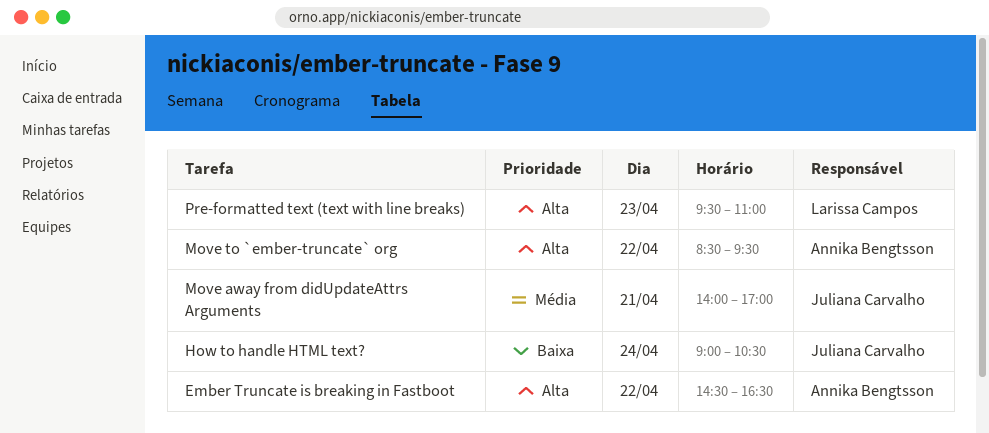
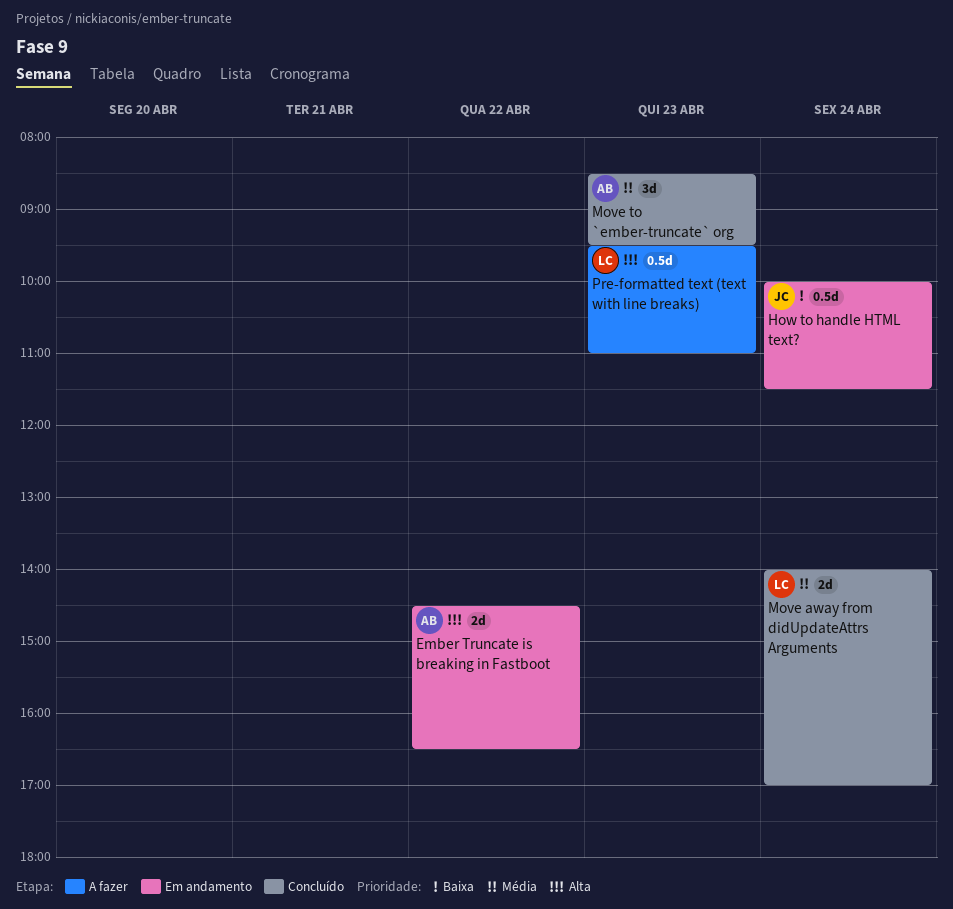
How to handle HTML text?, begins: 09:00 -> 10:00
How to handle HTML text?, ends: 10:30 -> 11:30
Move away from didUpdateAttrs Arguments, owner: Juliana Carvalho -> Larissa Campos
Move away from didUpdateAttrs Arguments, day: Apr 21 -> Apr 24
Move to `ember-truncate` org, priority: Alta -> Média
Move to `ember-truncate` org, day: Apr 22 -> Apr 23

